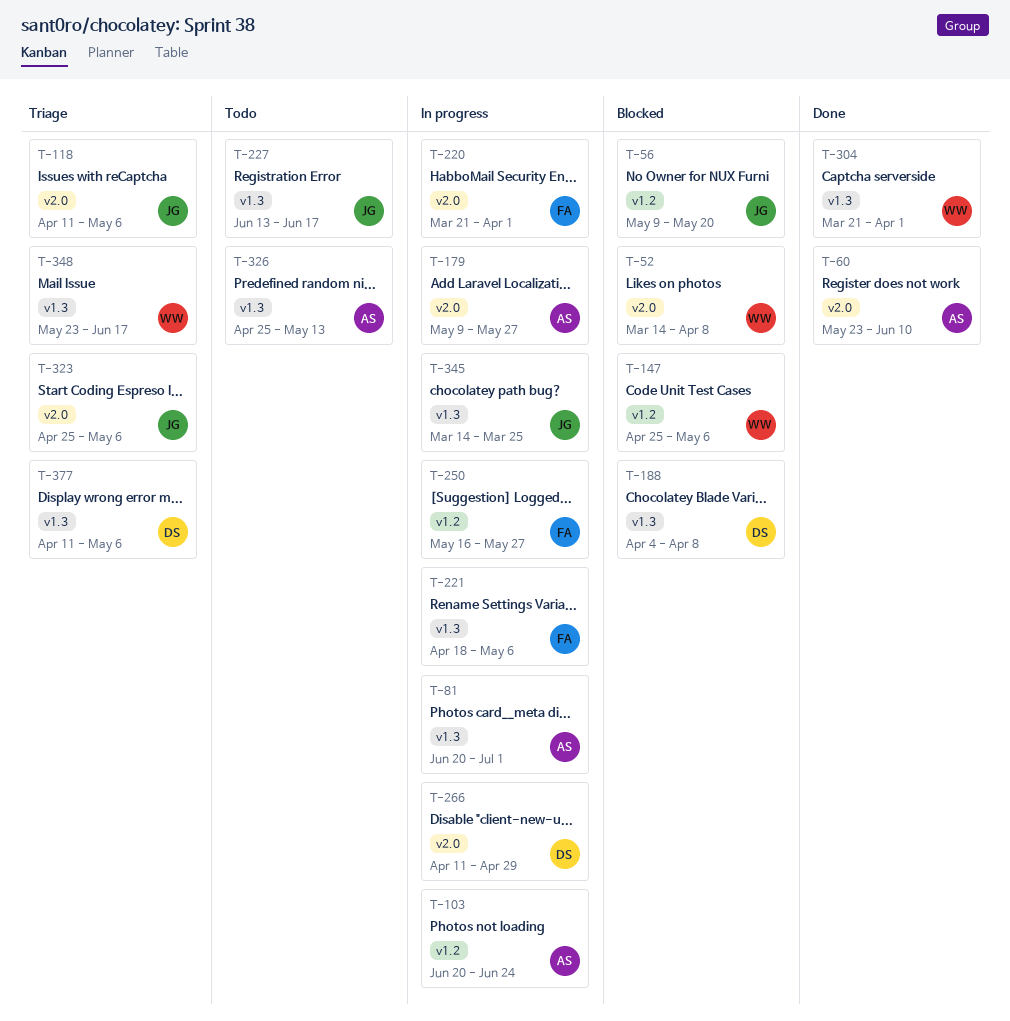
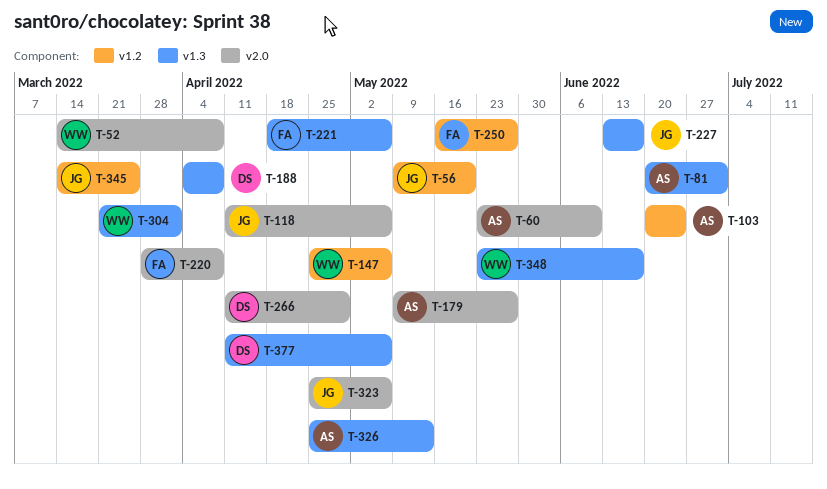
T-220, start: Mar 21 -> Mar 28
T-220, due: Apr 1 -> Apr 8
T-345, label: v1.3 -> v1.2

